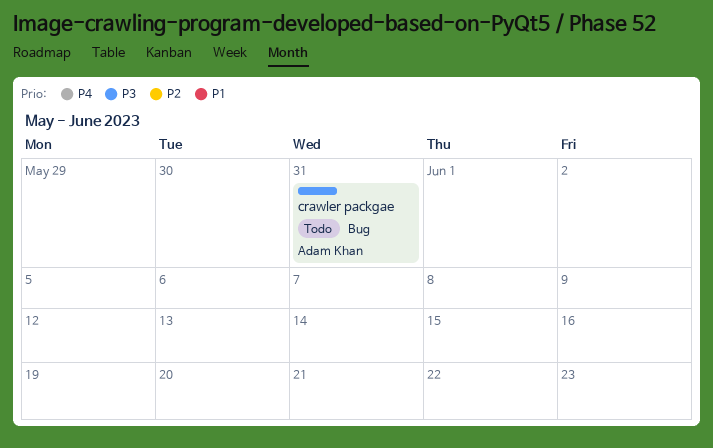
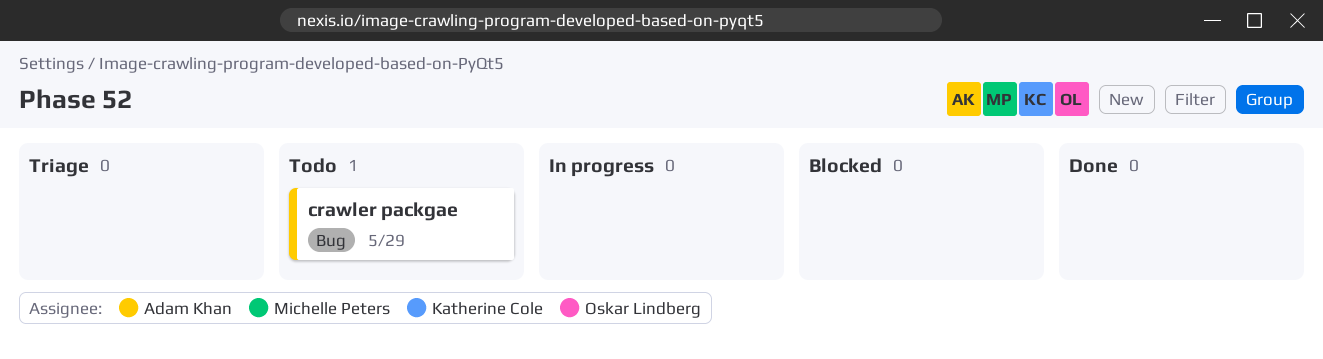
crawler packgae, due: May 31 -> May 29

